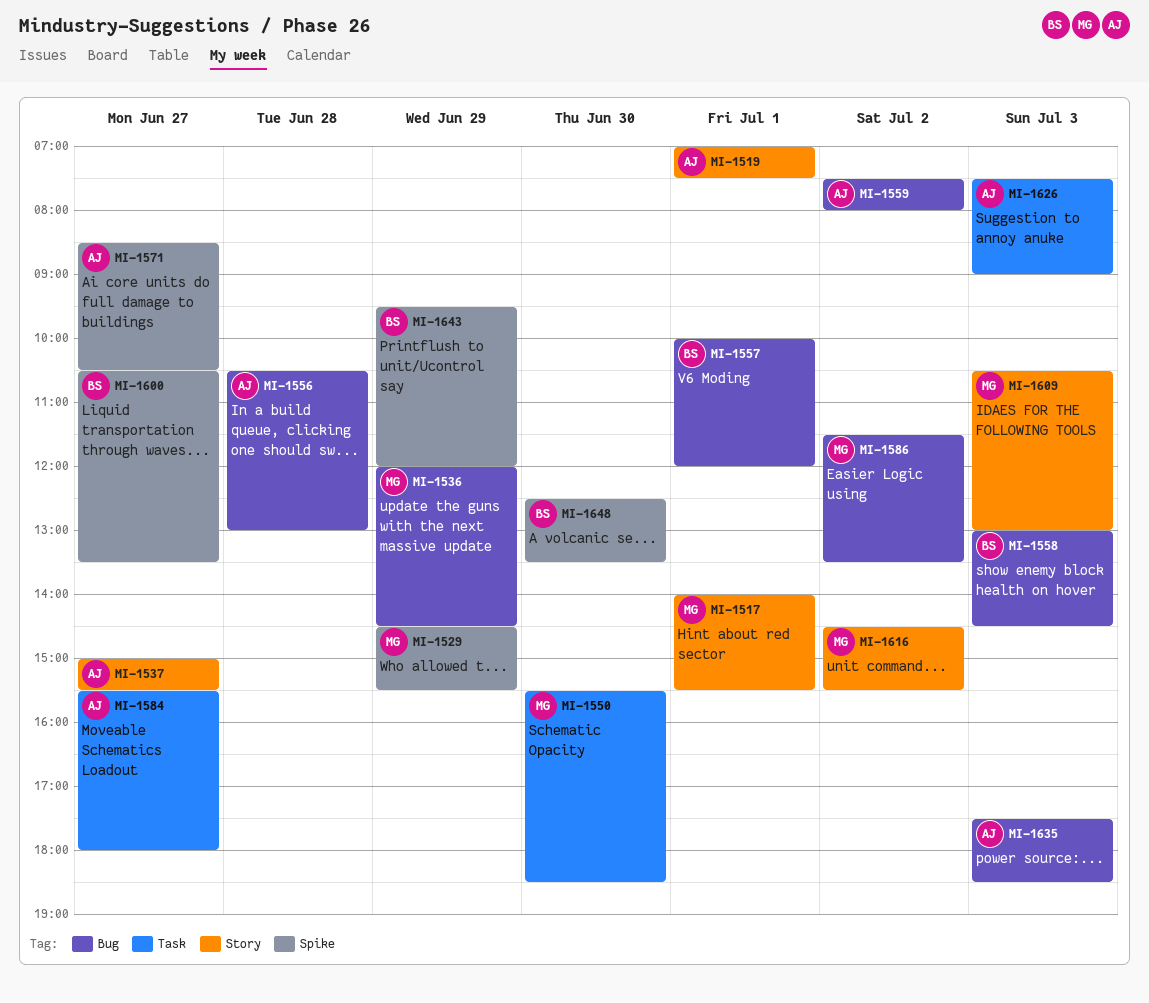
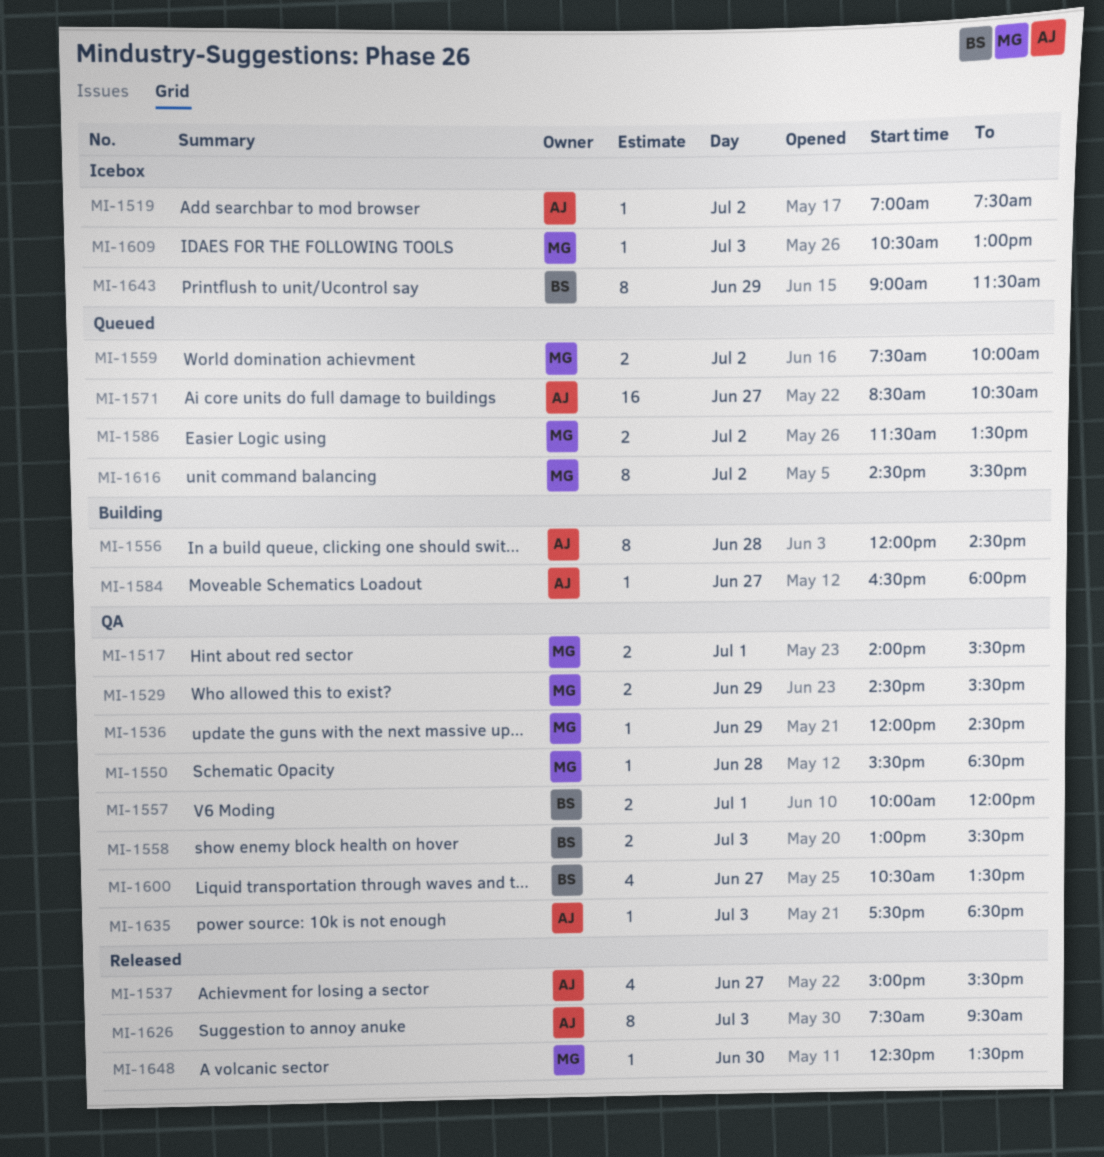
MI-1519, day: Jul 1 -> Jul 2
MI-1550, day: Jun 30 -> Jun 28
MI-1556, begins: 10:30 -> 12:00
MI-1556, ends: 13:00 -> 14:30
MI-1558, ends: 14:30 -> 15:30
MI-1559, owner: AJ -> MG
MI-1559, ends: 08:00 -> 10:00
MI-1584, begins: 15:30 -> 16:30
MI-1626, ends: 09:00 -> 09:30
MI-1643, begins: 09:30 -> 09:00
MI-1643, ends: 12:00 -> 11:30
MI-1648, owner: BS -> MG

